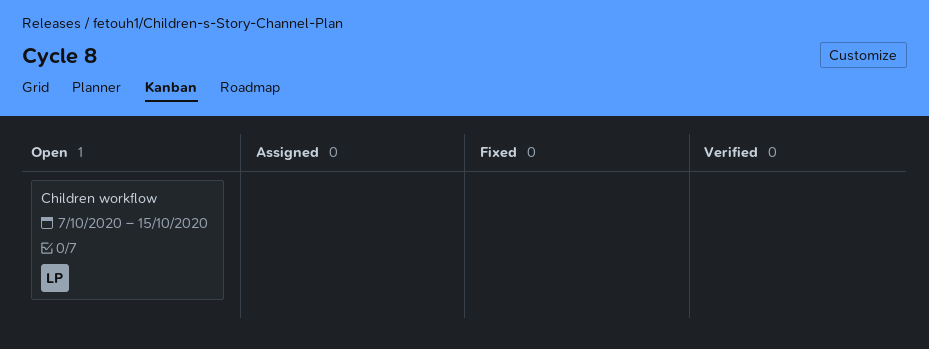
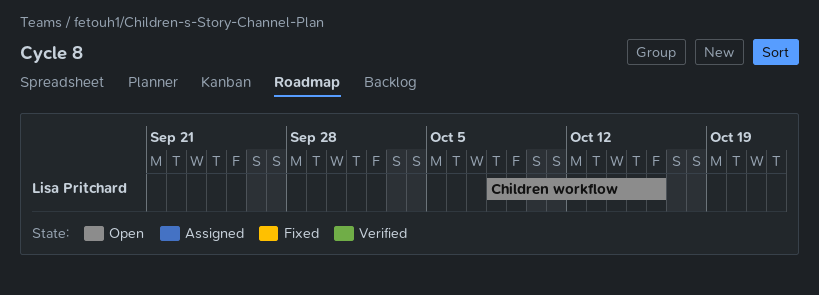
Children workflow, start: Oct 7 -> Oct 8
Children workflow, due: Oct 15 -> Oct 16

